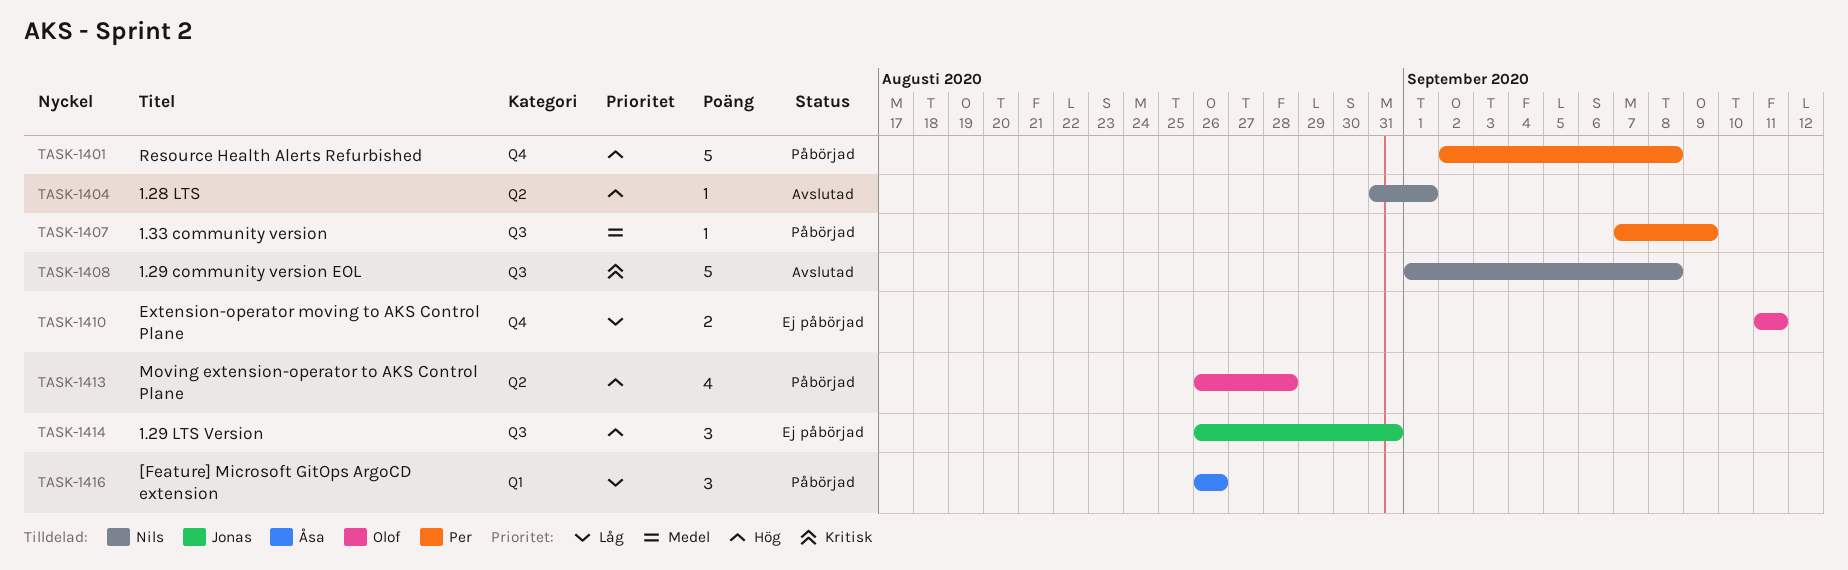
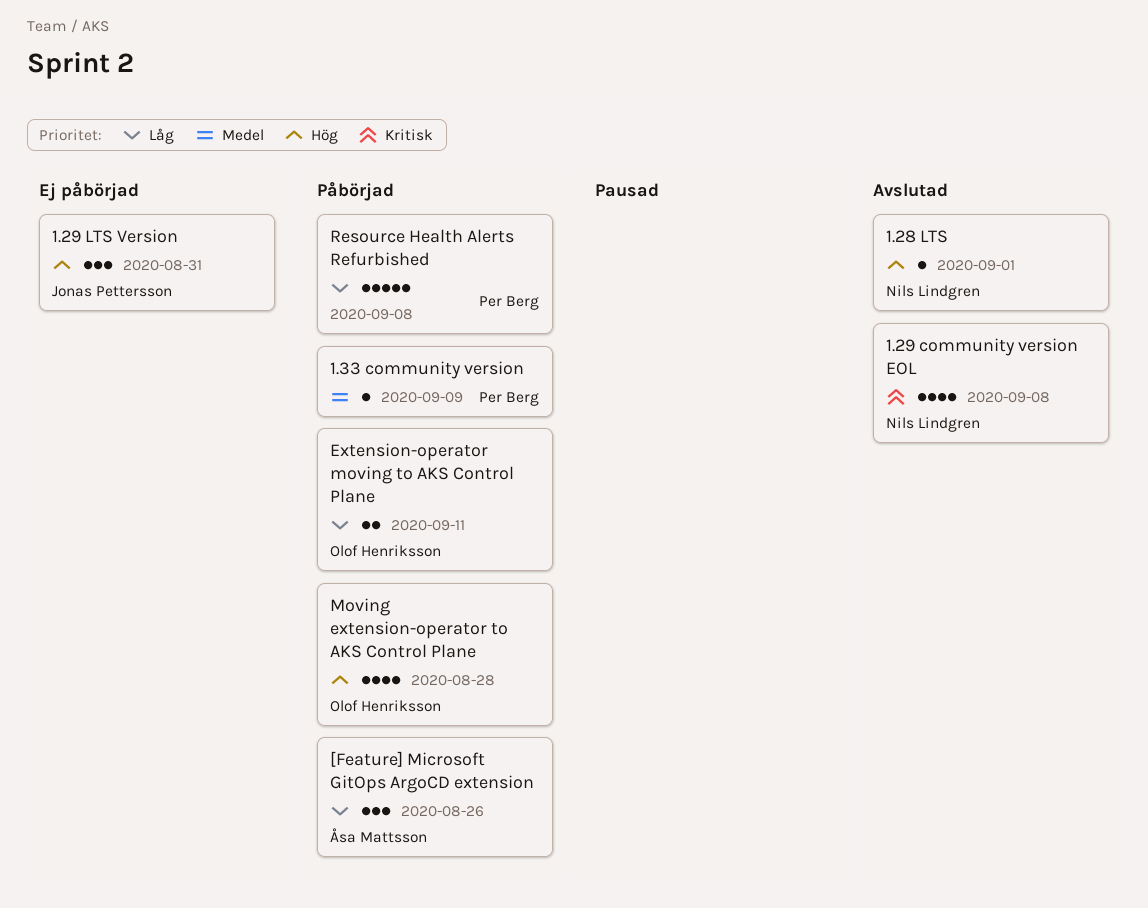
1.29 community version EOL, estimate: 5 -> 4
Extension-operator moving to AKS Control Plane, status: Ej påbörjad -> Påbörjad
Resource Health Alerts Refurbished, priority: Hög -> Låg

